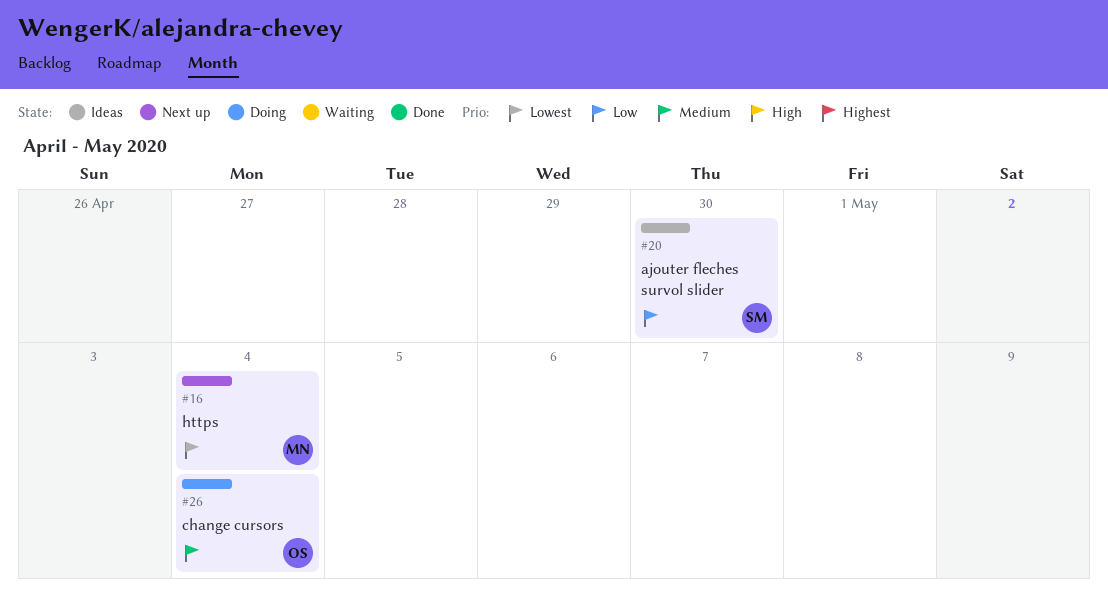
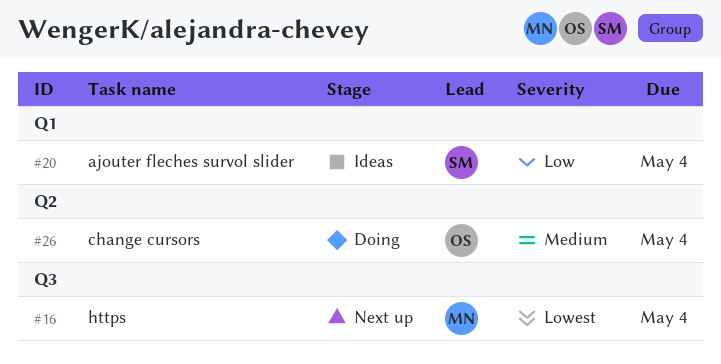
#20, due: Apr 30 -> May 4

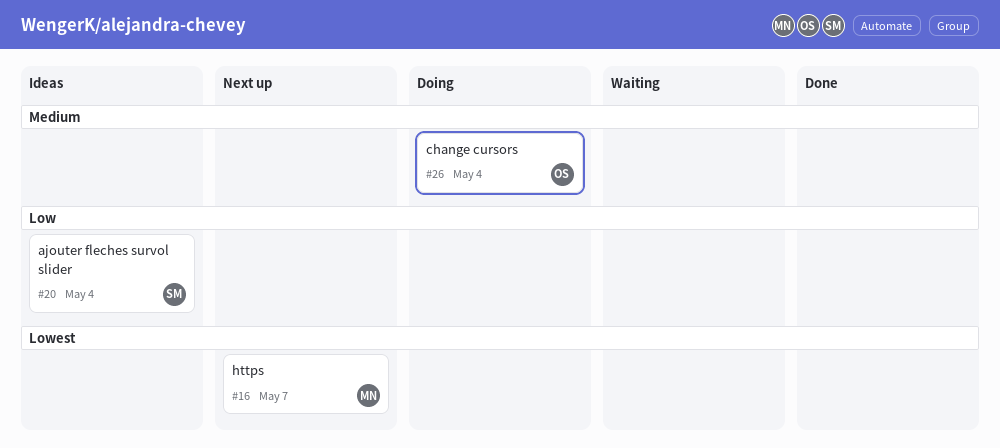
#16, due: May 4 -> May 7

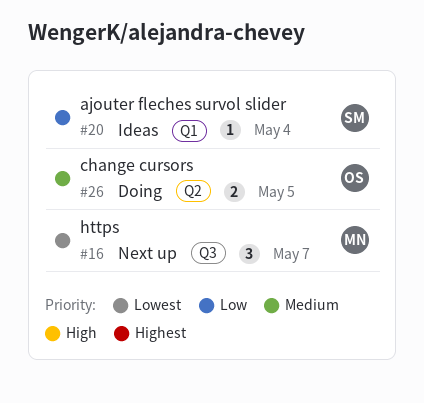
#26, due: May 4 -> May 5

